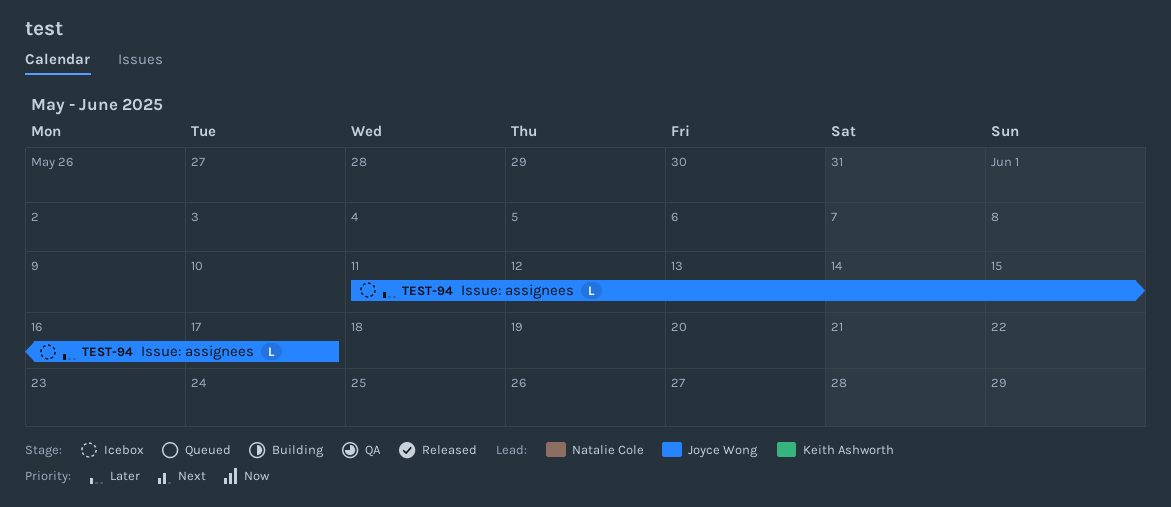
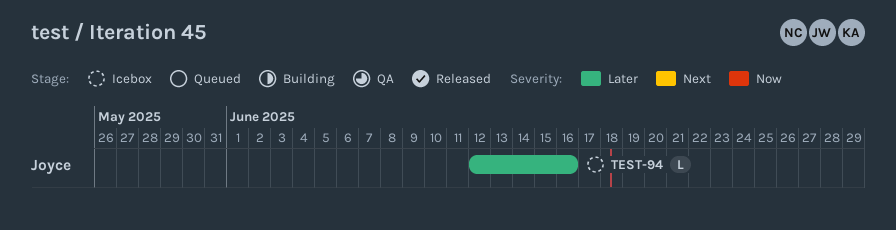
TEST-94, start: Jun 11 -> Jun 12
TEST-94, due: Jun 17 -> Jun 16

